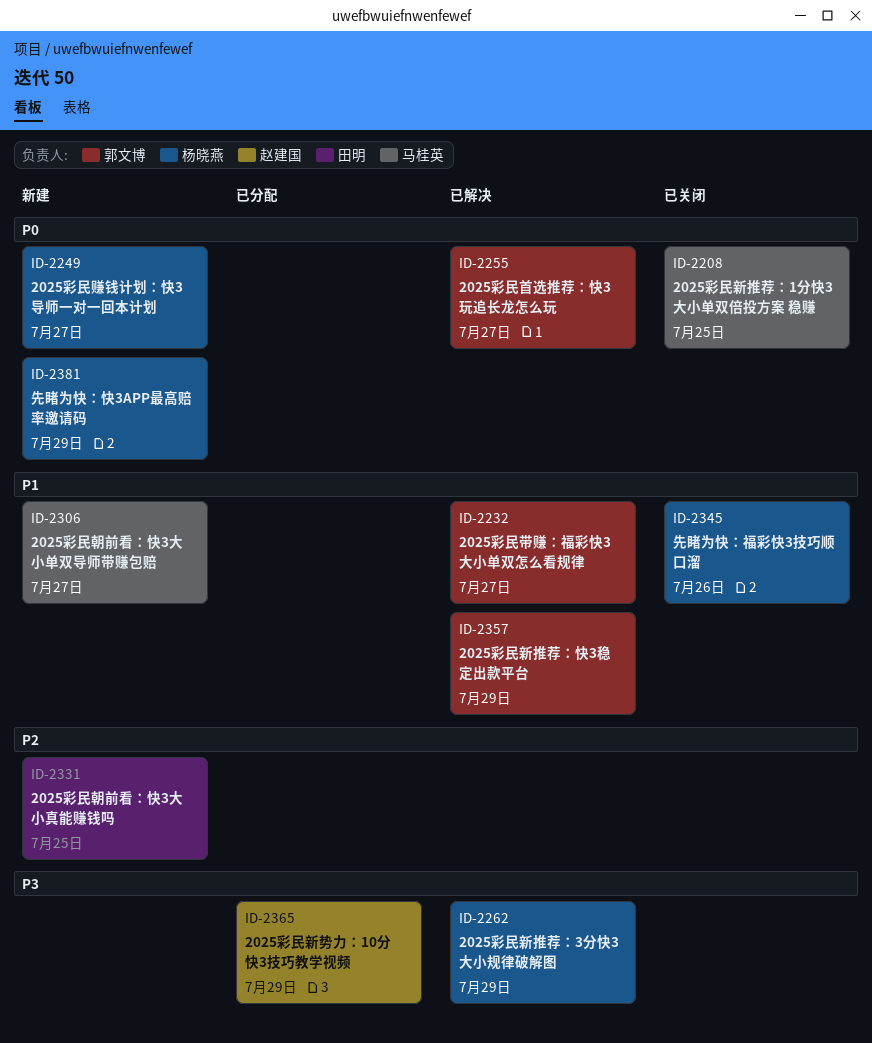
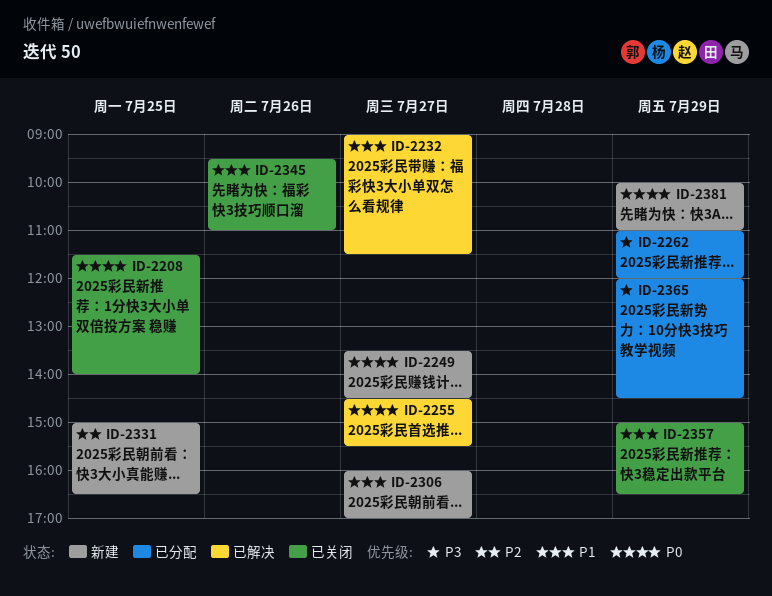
ID-2262, status: 已解决 -> 已分配
ID-2357, status: 已解决 -> 已关闭

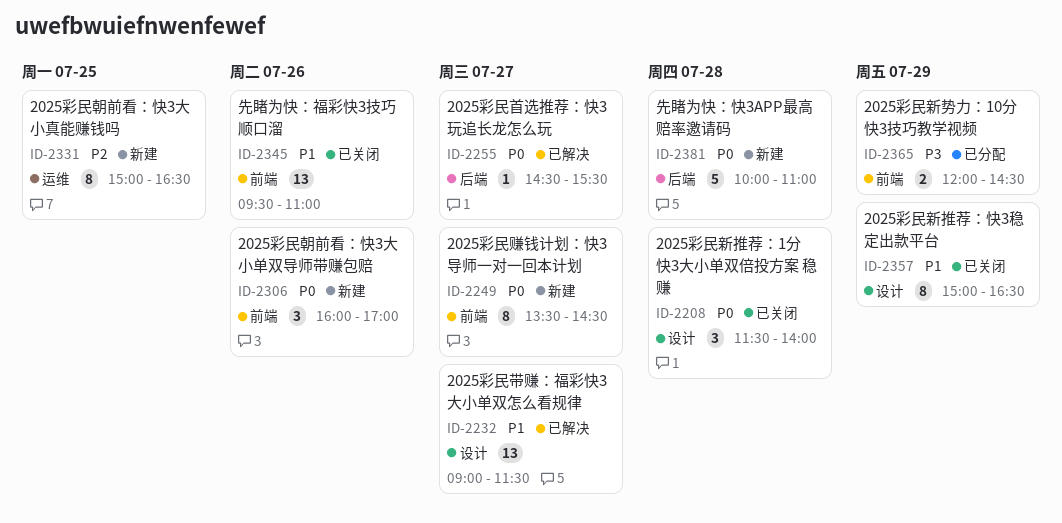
ID-2208, day: Jul 25 -> Jul 28
ID-2262: present -> none
ID-2306, priority: P1 -> P0
ID-2306, day: Jul 27 -> Jul 26
ID-2381, day: Jul 29 -> Jul 28

